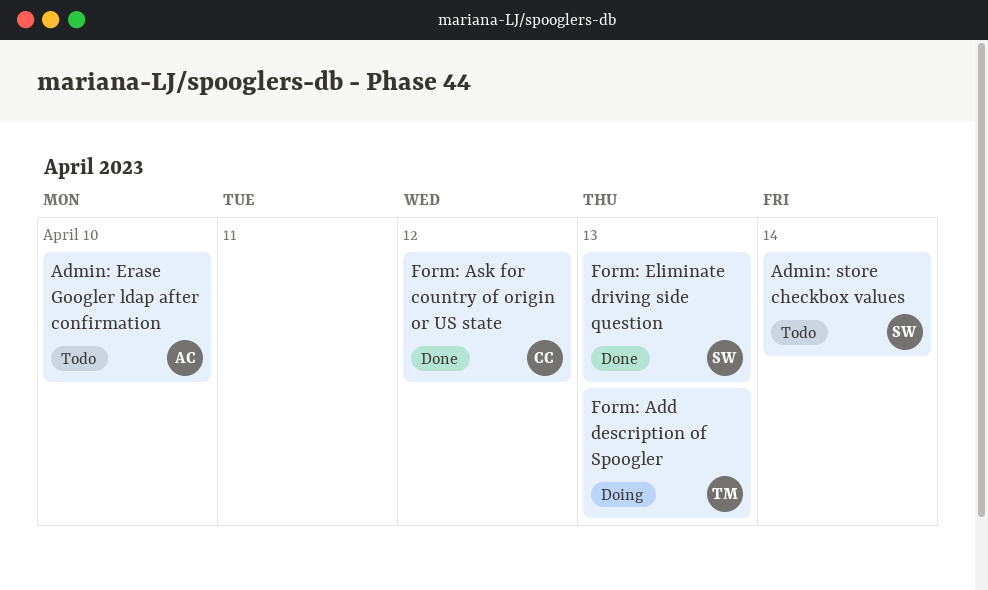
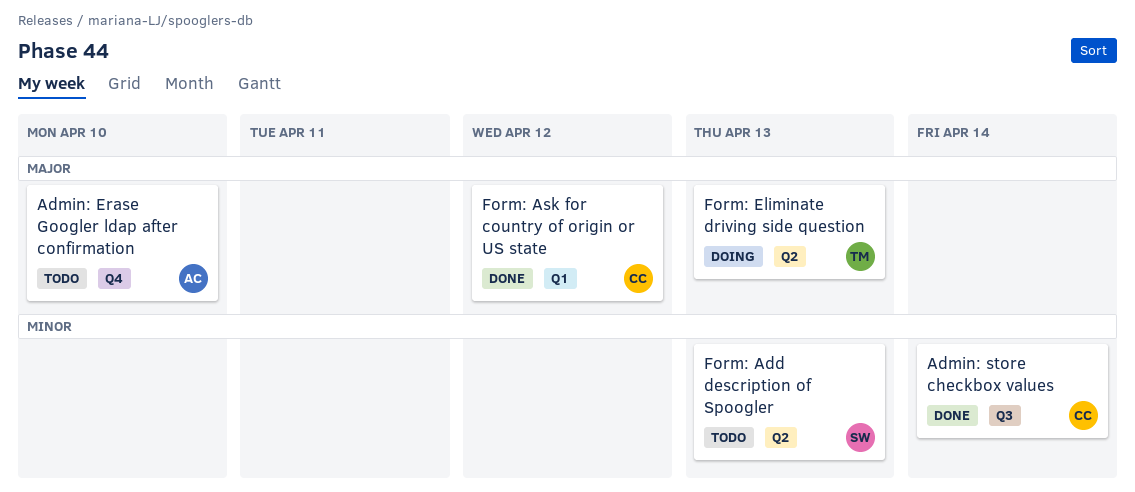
Admin: store checkbox values, status: Todo -> Done
Admin: store checkbox values, owner: SW -> CC
Form: Add description of Spoogler, status: Doing -> Todo
Form: Add description of Spoogler, owner: TM -> SW
Form: Eliminate driving side question, status: Done -> Doing
Form: Eliminate driving side question, owner: SW -> TM

